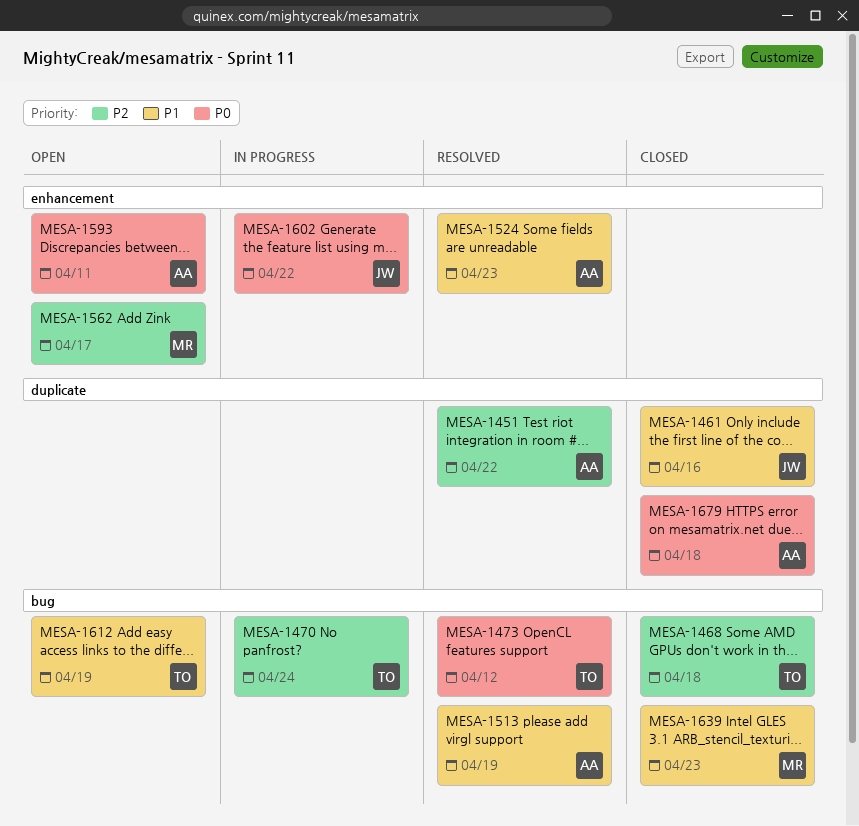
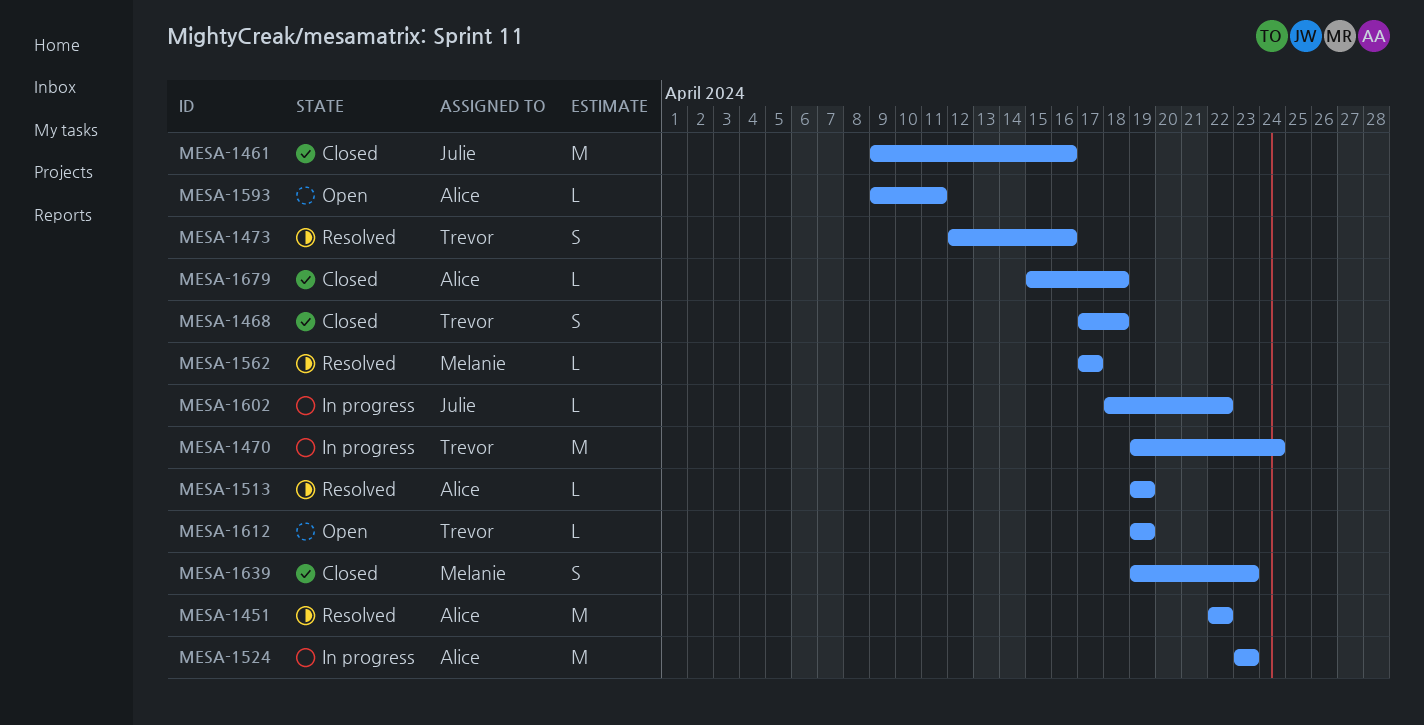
MESA-1473, due: Apr 12 -> Apr 16
MESA-1524, status: Resolved -> In progress
MESA-1562, status: Open -> Resolved

